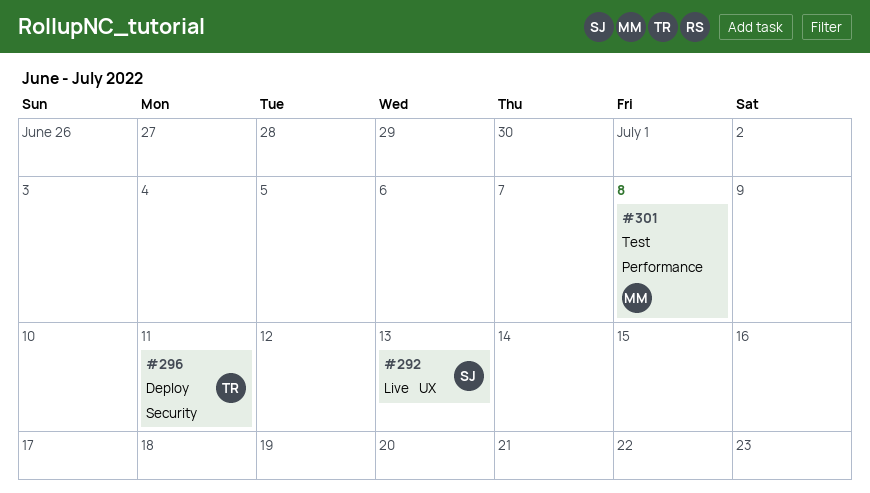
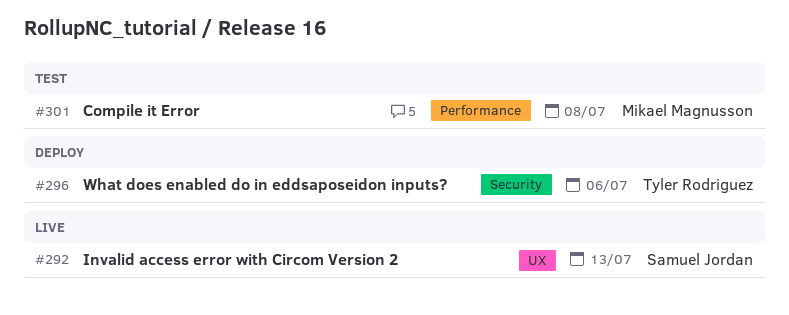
#296, due: Jul 11 -> Jul 6

